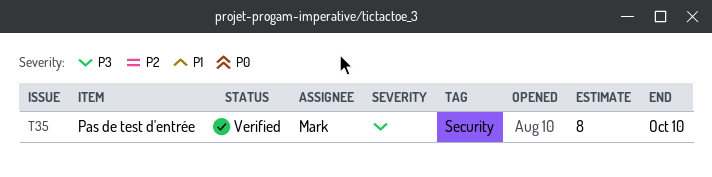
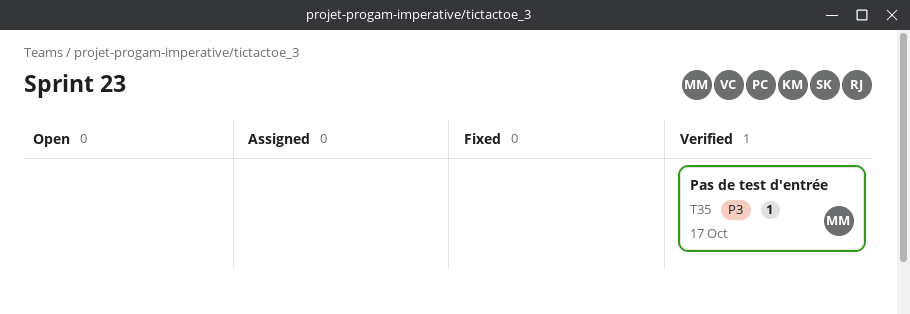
T35, estimate: 8 -> 1
T35, due: Oct 10 -> Oct 17

